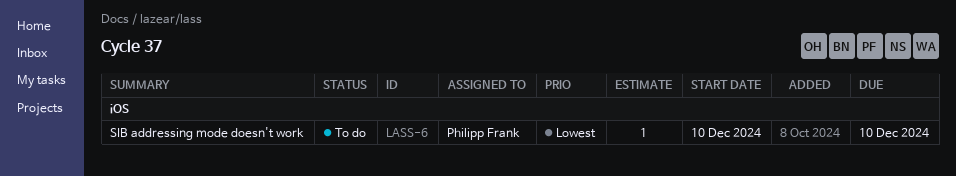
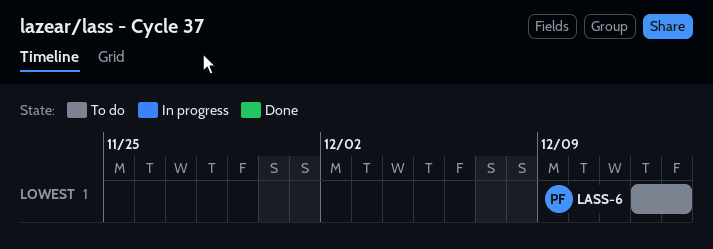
LASS-6, start: Dec 10 -> Dec 12
LASS-6, due: Dec 10 -> Dec 13

